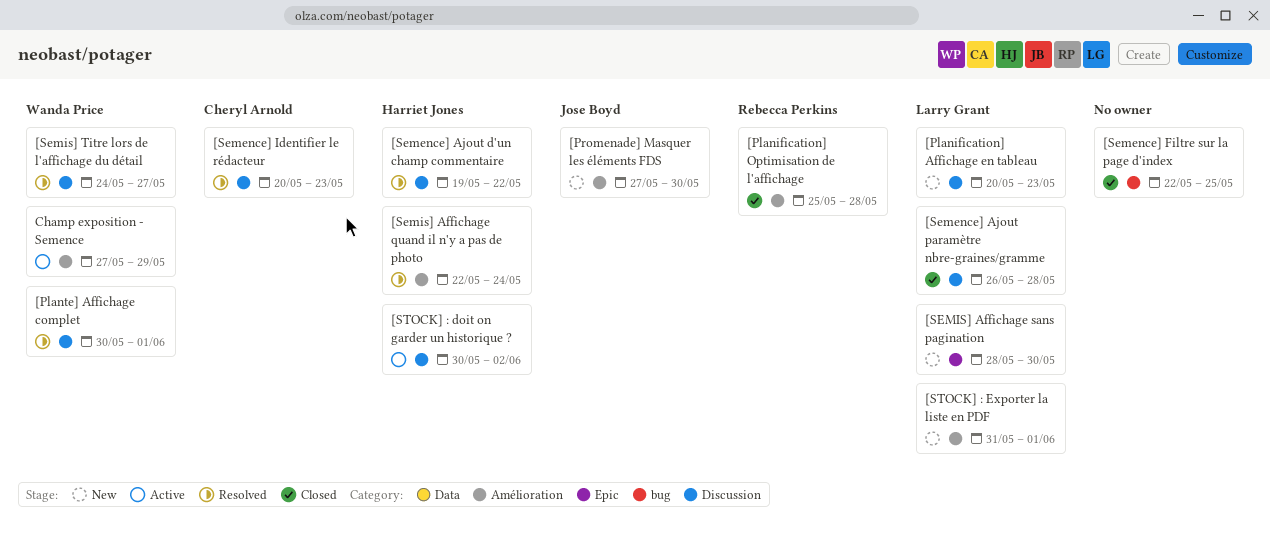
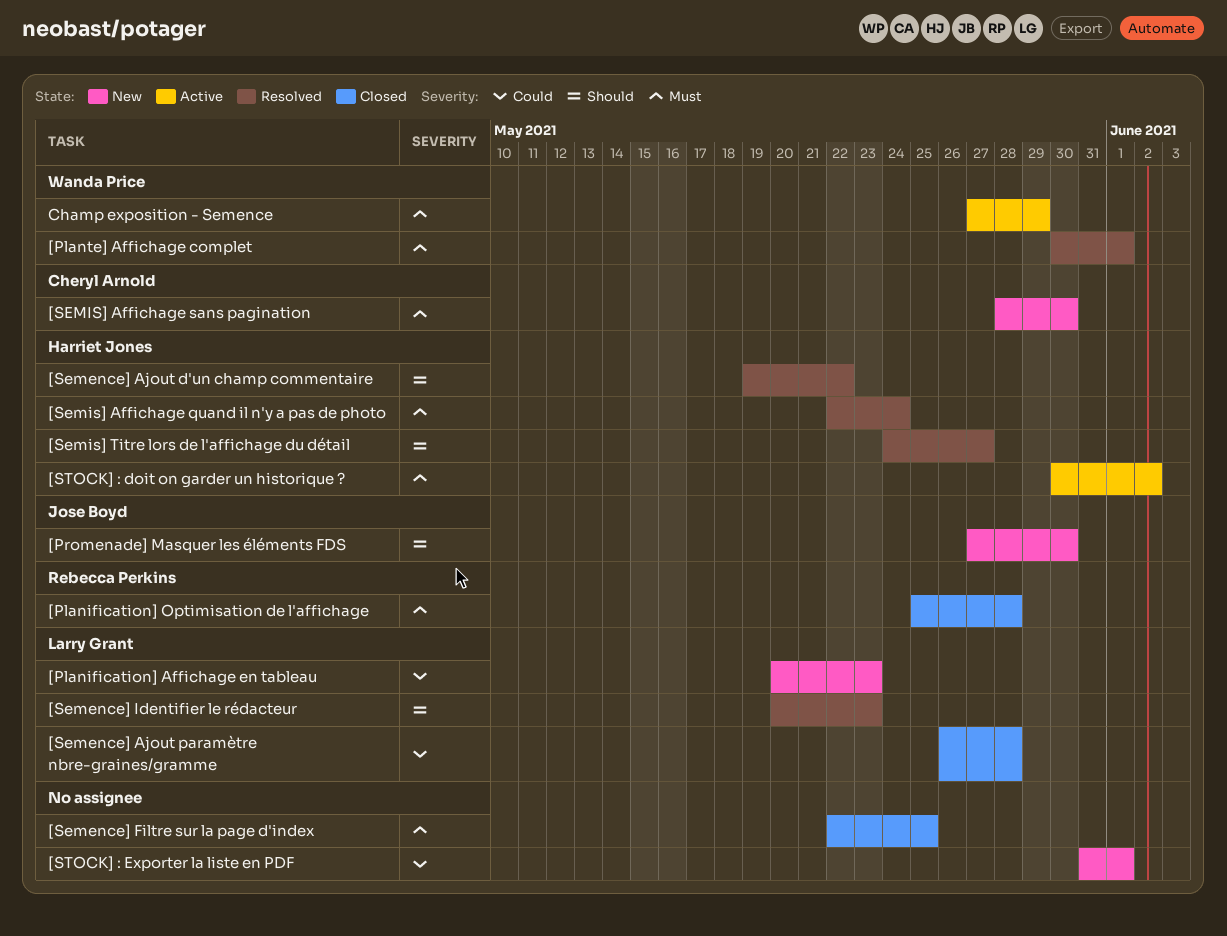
[Semence] Identifier le rédacteur, owner: Cheryl Arnold -> Larry Grant
[SEMIS] Affichage sans pagination, owner: Larry Grant -> Cheryl Arnold
[Semis] Titre lors de l'affichage du détail, owner: Wanda Price -> Harriet Jones
[STOCK] : Exporter la liste en PDF, owner: Larry Grant -> none

